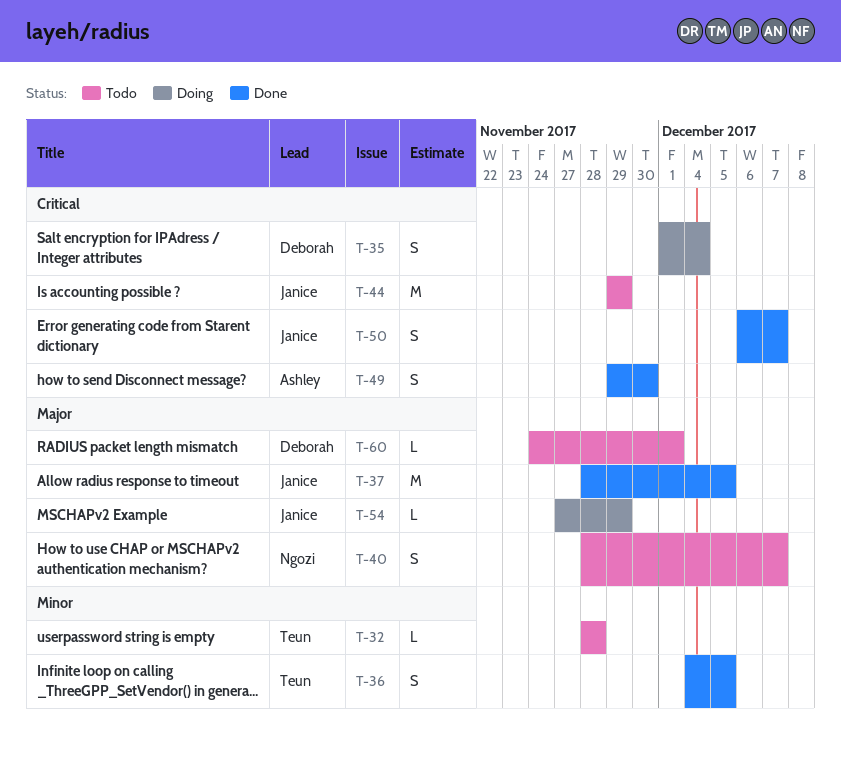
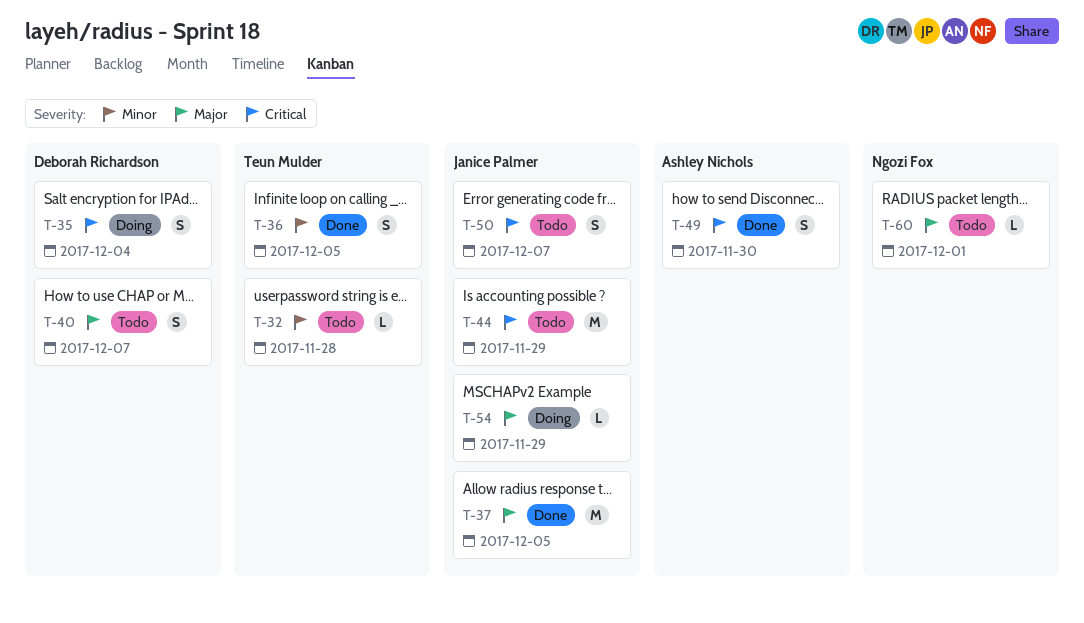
T-40, owner: Ngozi Fox -> Deborah Richardson
T-50, status: Done -> Todo
T-60, owner: Deborah Richardson -> Ngozi Fox

